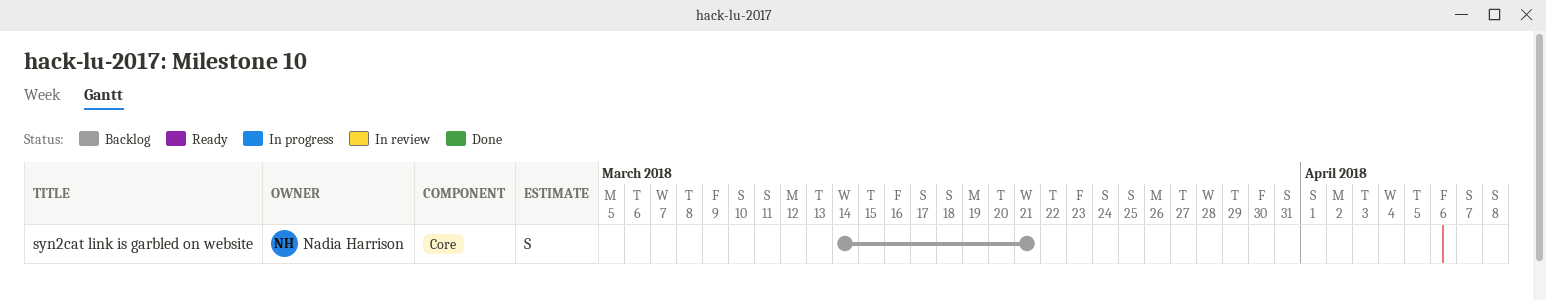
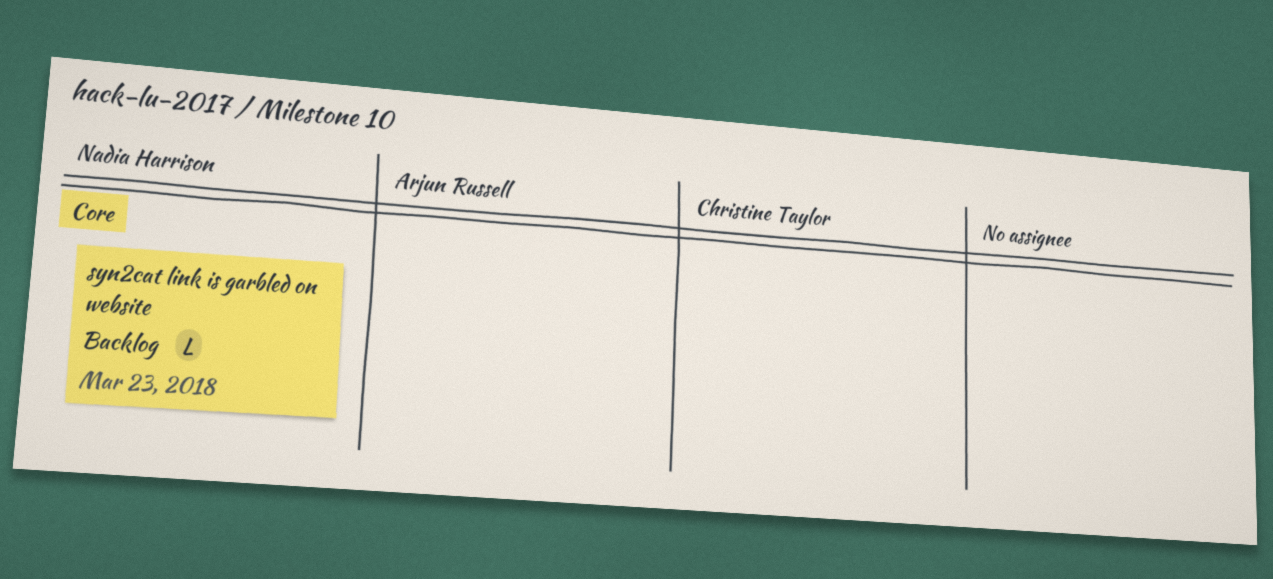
syn2cat link is garbled on website, estimate: S -> L
syn2cat link is garbled on website, due: Mar 21 -> Mar 23

